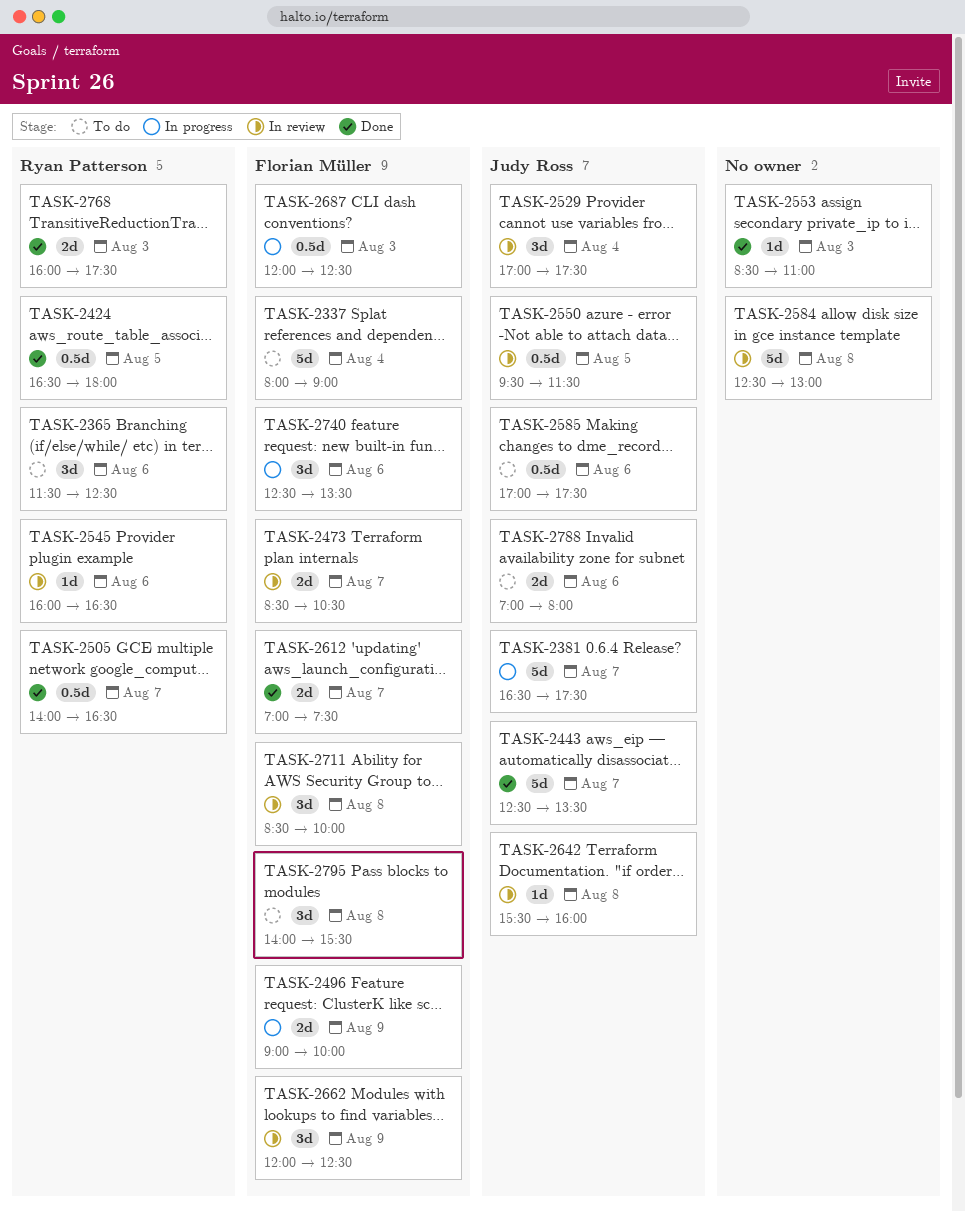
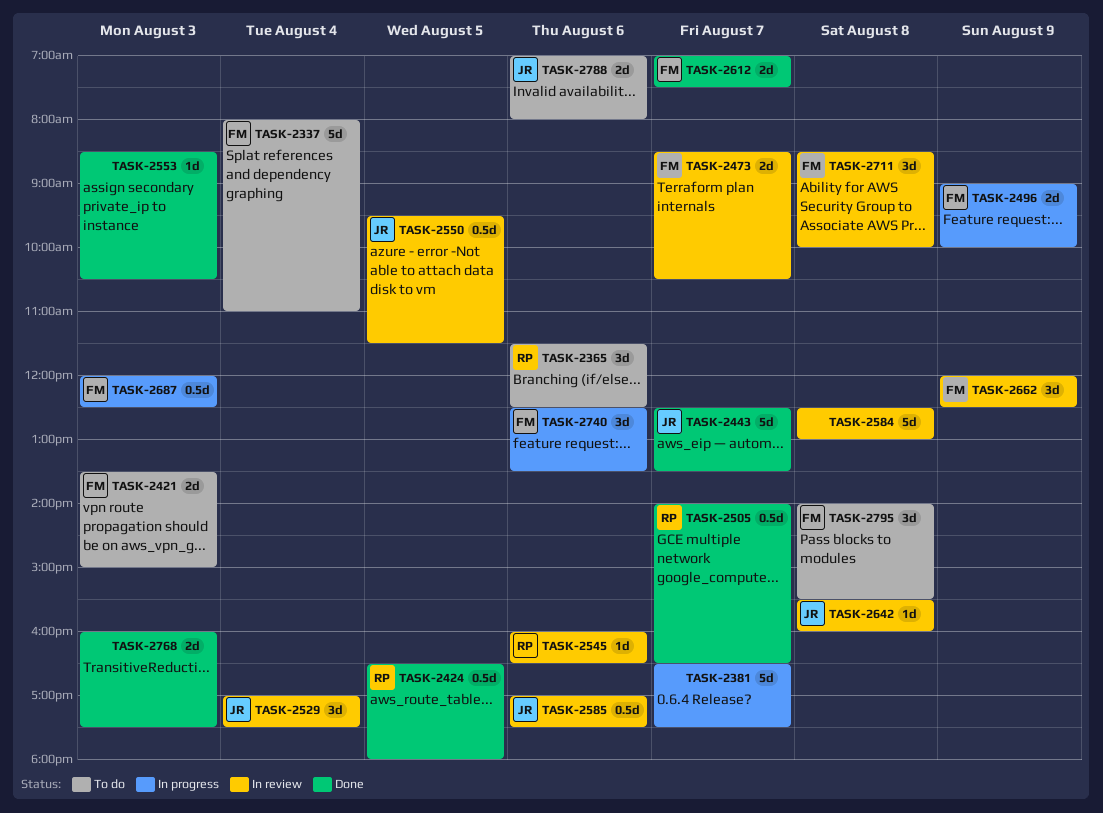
TASK-2337, ends: 09:00 -> 11:00
TASK-2381, owner: Judy Ross -> none
TASK-2421: none -> present
TASK-2553, ends: 11:00 -> 10:30
TASK-2585, status: To do -> In review
TASK-2768, owner: Ryan Patterson -> none

